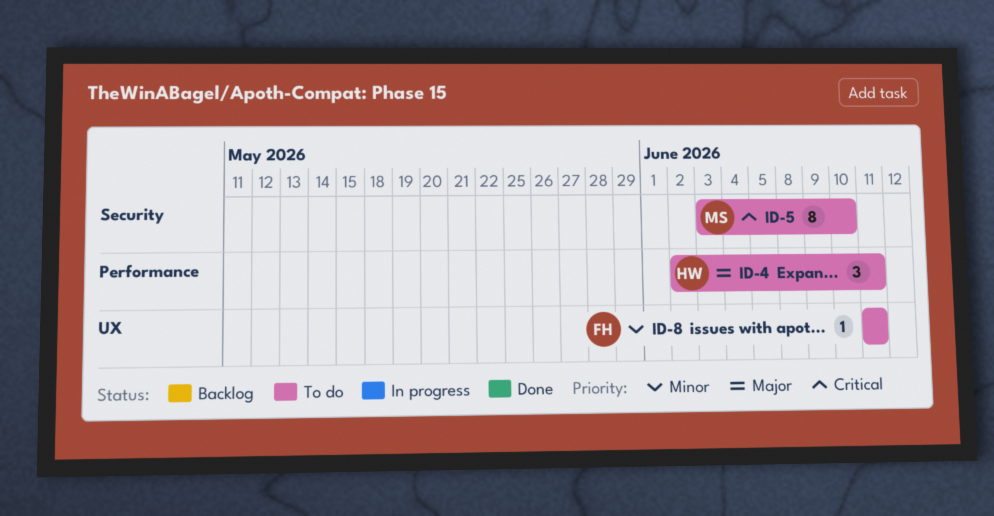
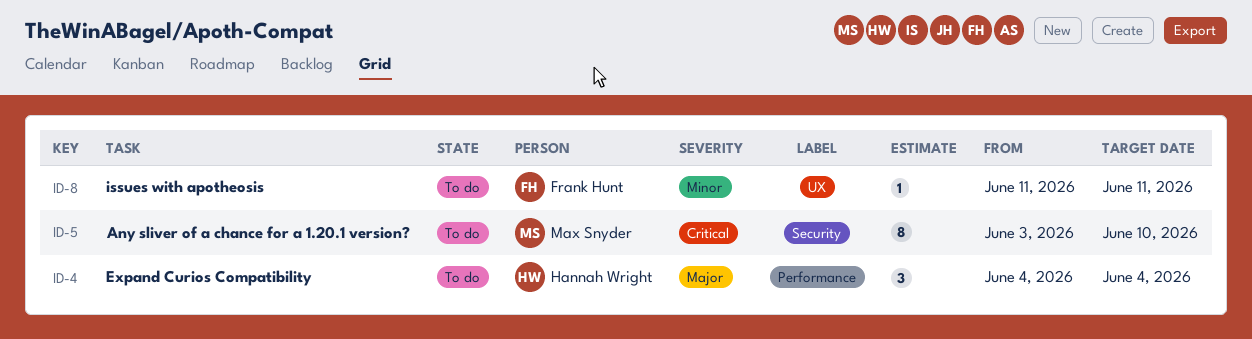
ID-4, start: Jun 2 -> Jun 4
ID-4, due: Jun 11 -> Jun 4

